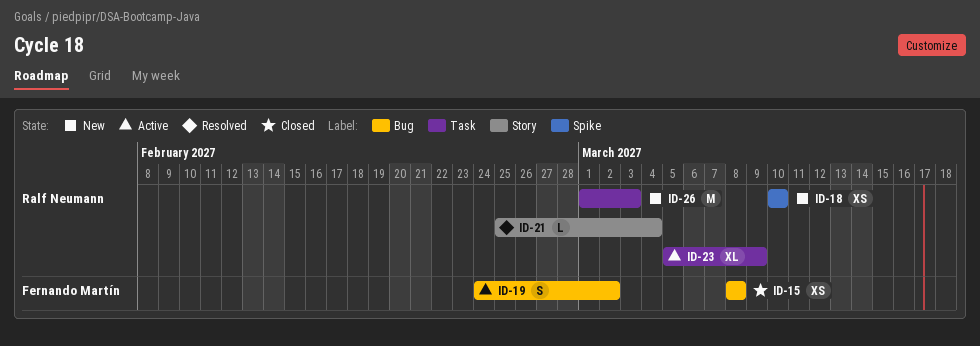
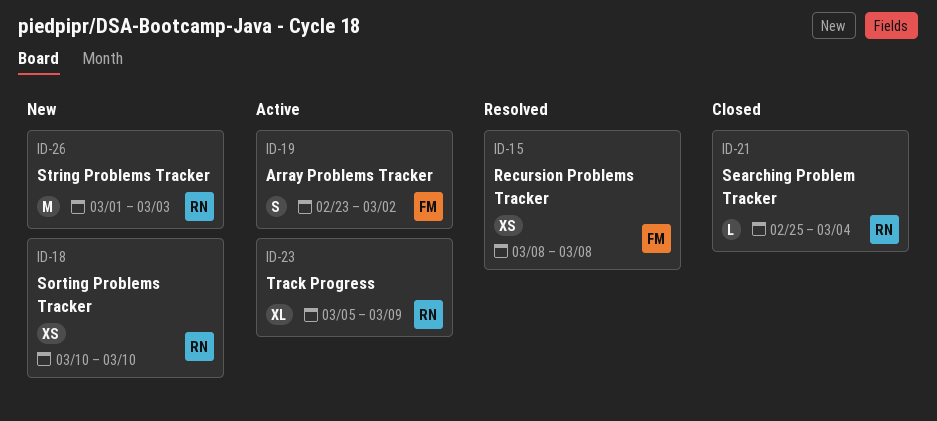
ID-15, status: Closed -> Resolved
ID-19, start: Feb 24 -> Feb 23
ID-21, status: Resolved -> Closed

